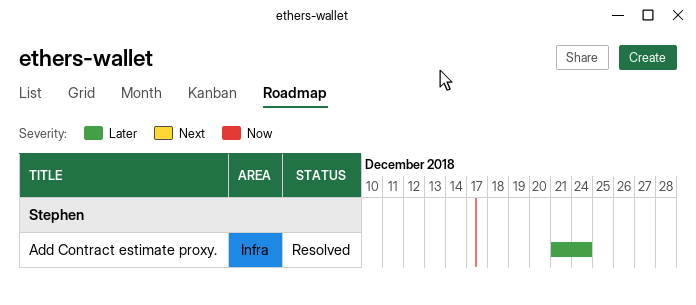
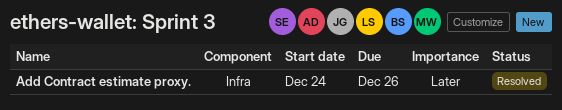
Add Contract estimate proxy., start: Dec 21 -> Dec 24
Add Contract estimate proxy., due: Dec 24 -> Dec 26

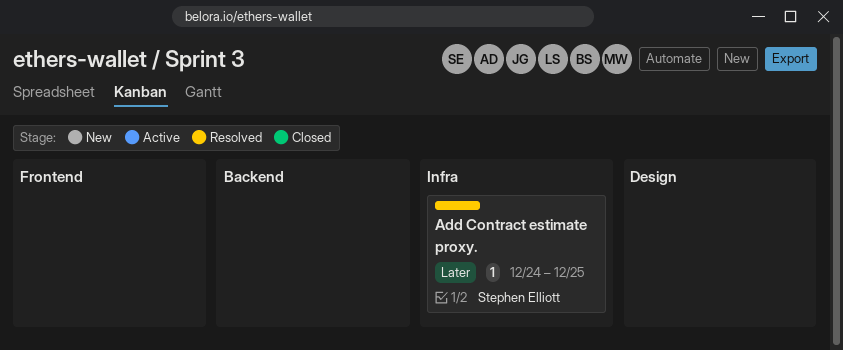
Add Contract estimate proxy., due: Dec 26 -> Dec 25

